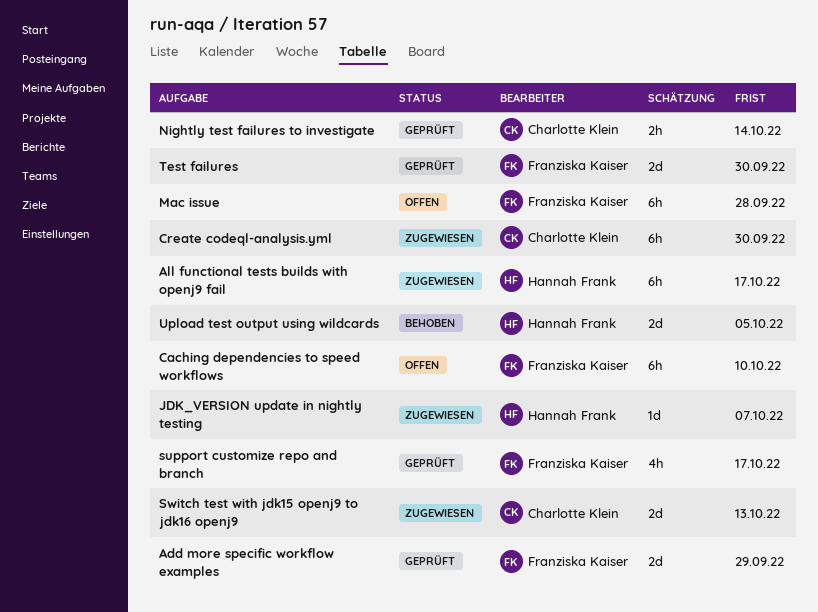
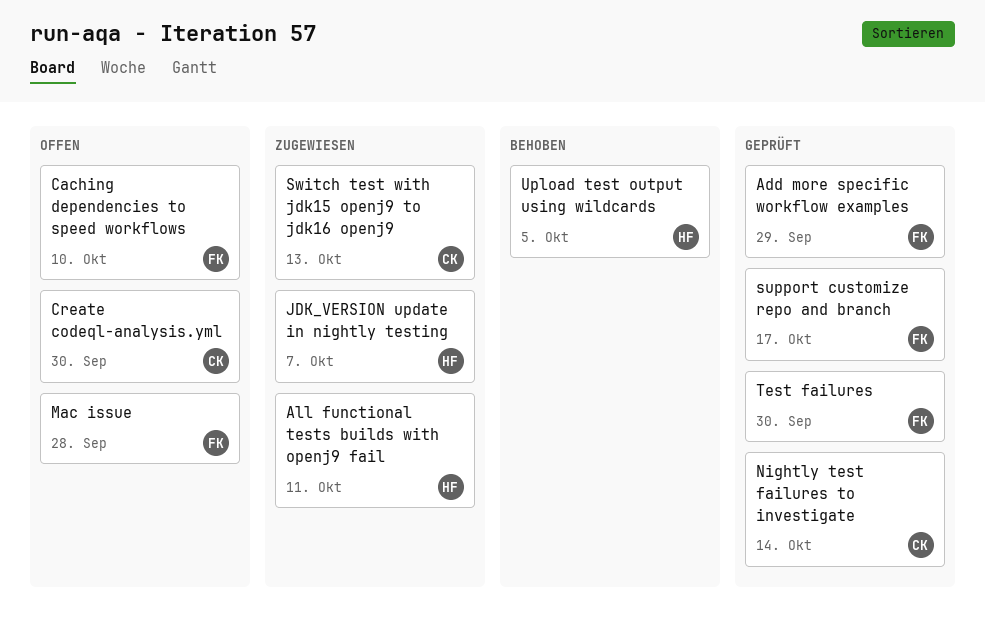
All functional tests builds with openj9 fail, due: Oct 17 -> Oct 11
Create codeql-analysis.yml, status: Zugewiesen -> Offen

